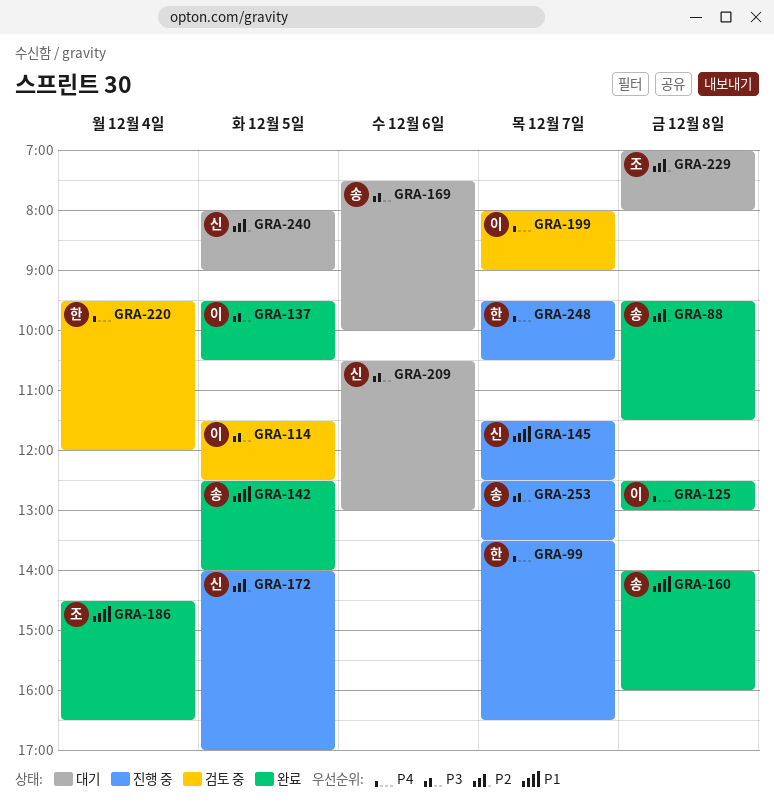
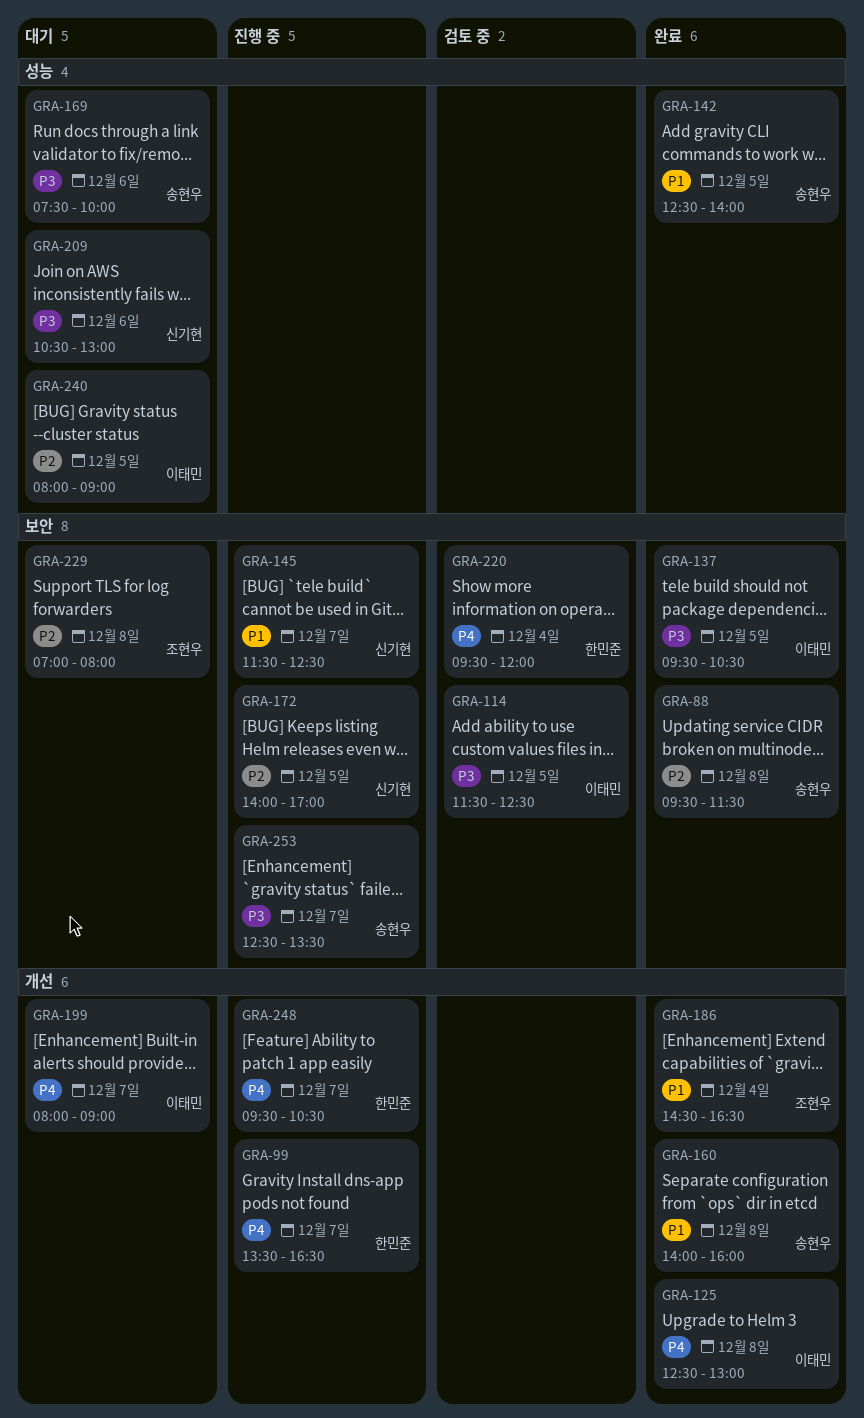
GRA-199, status: 검토 중 -> 대기
GRA-240, owner: 신기현 -> 이태민

